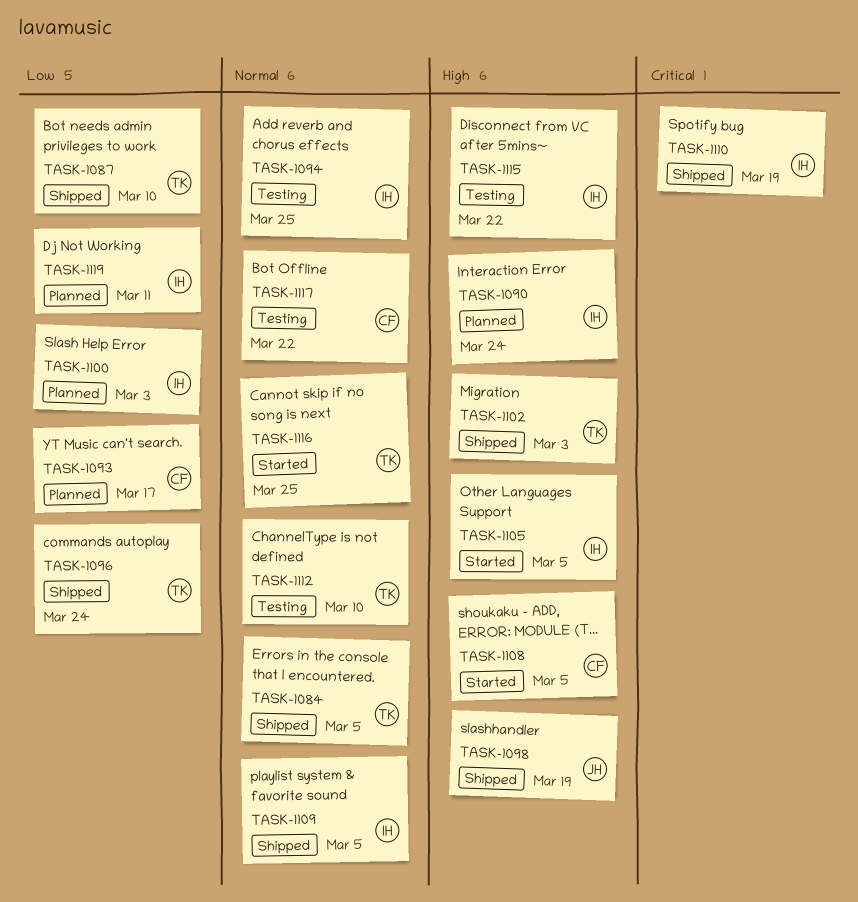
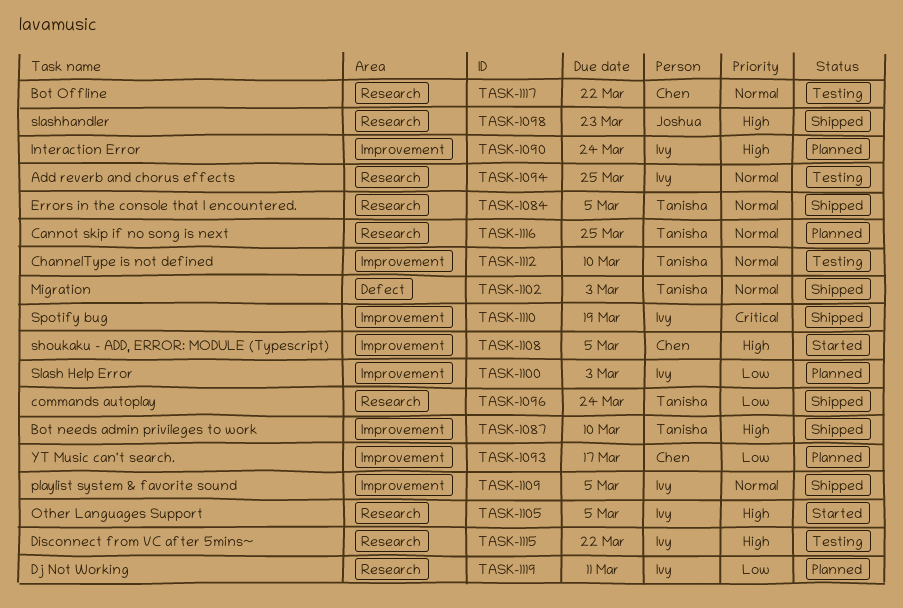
TASK-1087, priority: Low -> High
TASK-1098, due: Mar 19 -> Mar 23
TASK-1102, priority: High -> Normal
TASK-1116, status: Started -> Planned

